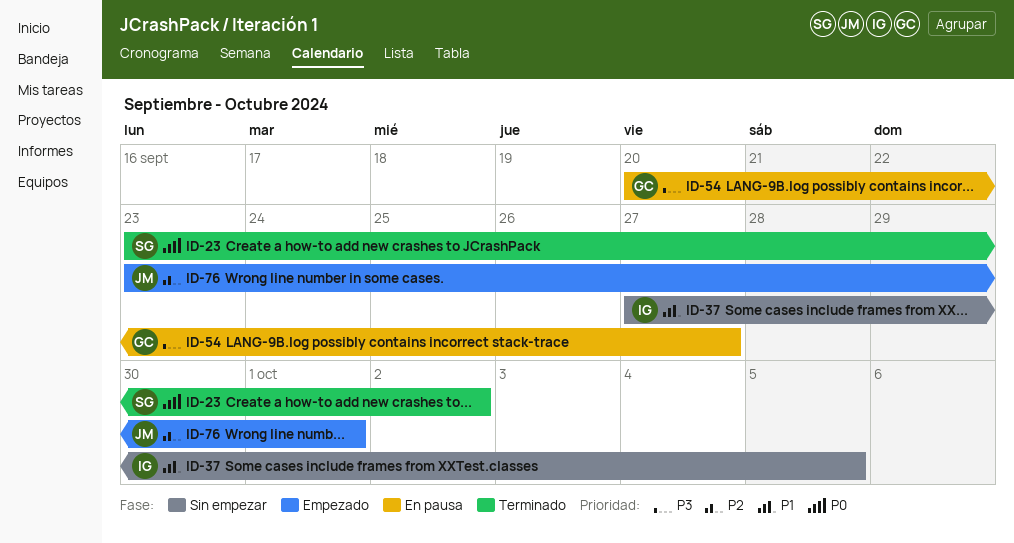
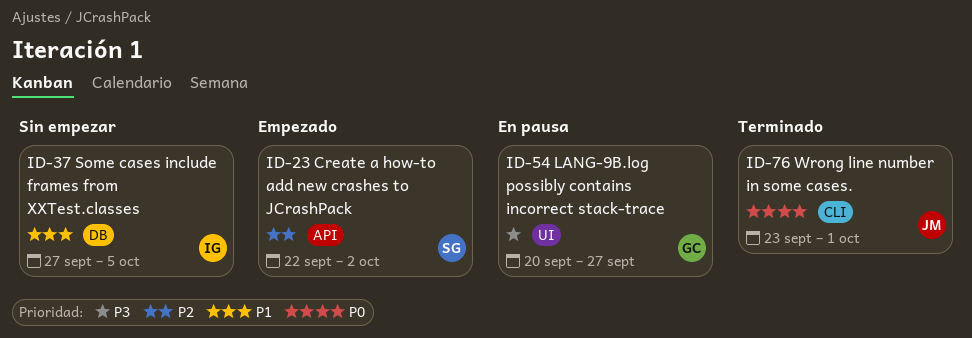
ID-23, status: Terminado -> Empezado
ID-23, priority: P0 -> P2
ID-23, start: Sep 23 -> Sep 22
ID-76, status: Empezado -> Terminado
ID-76, priority: P2 -> P0

